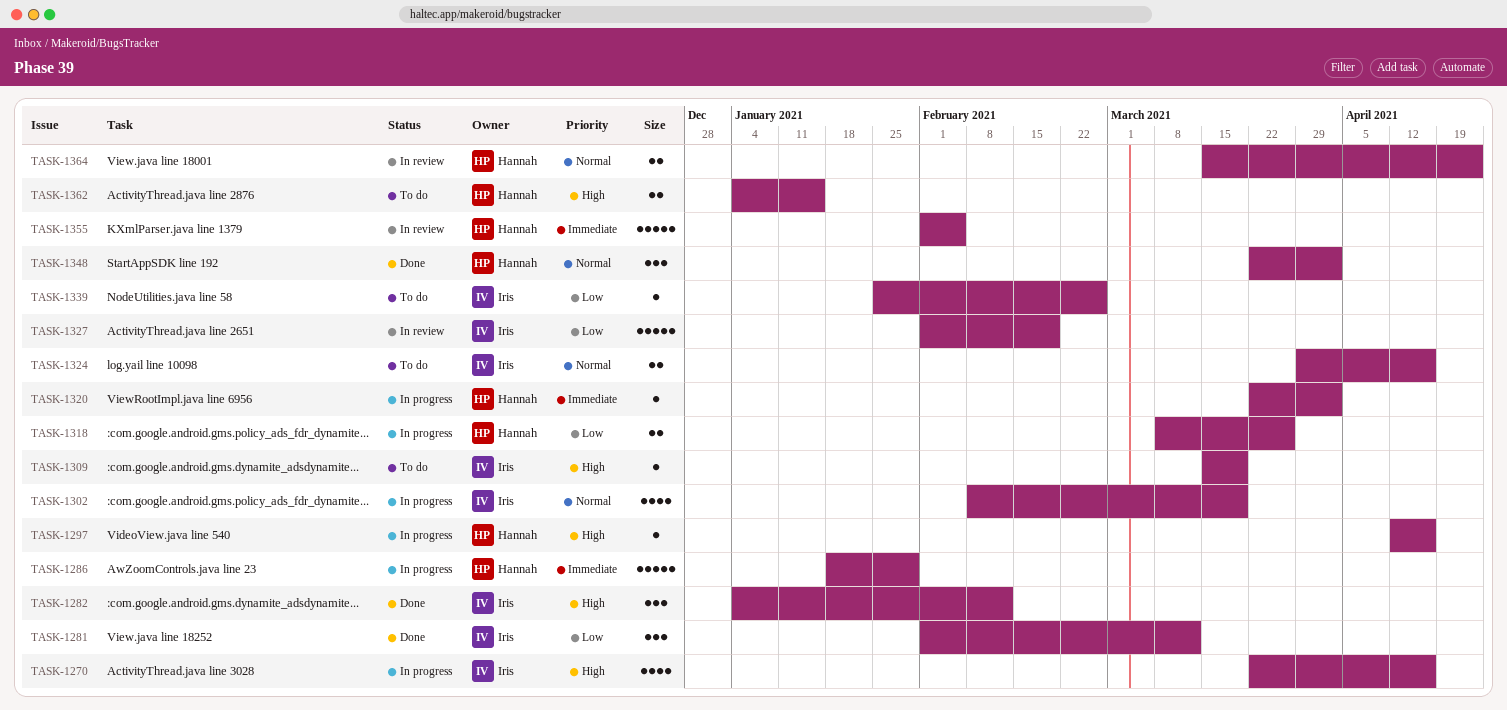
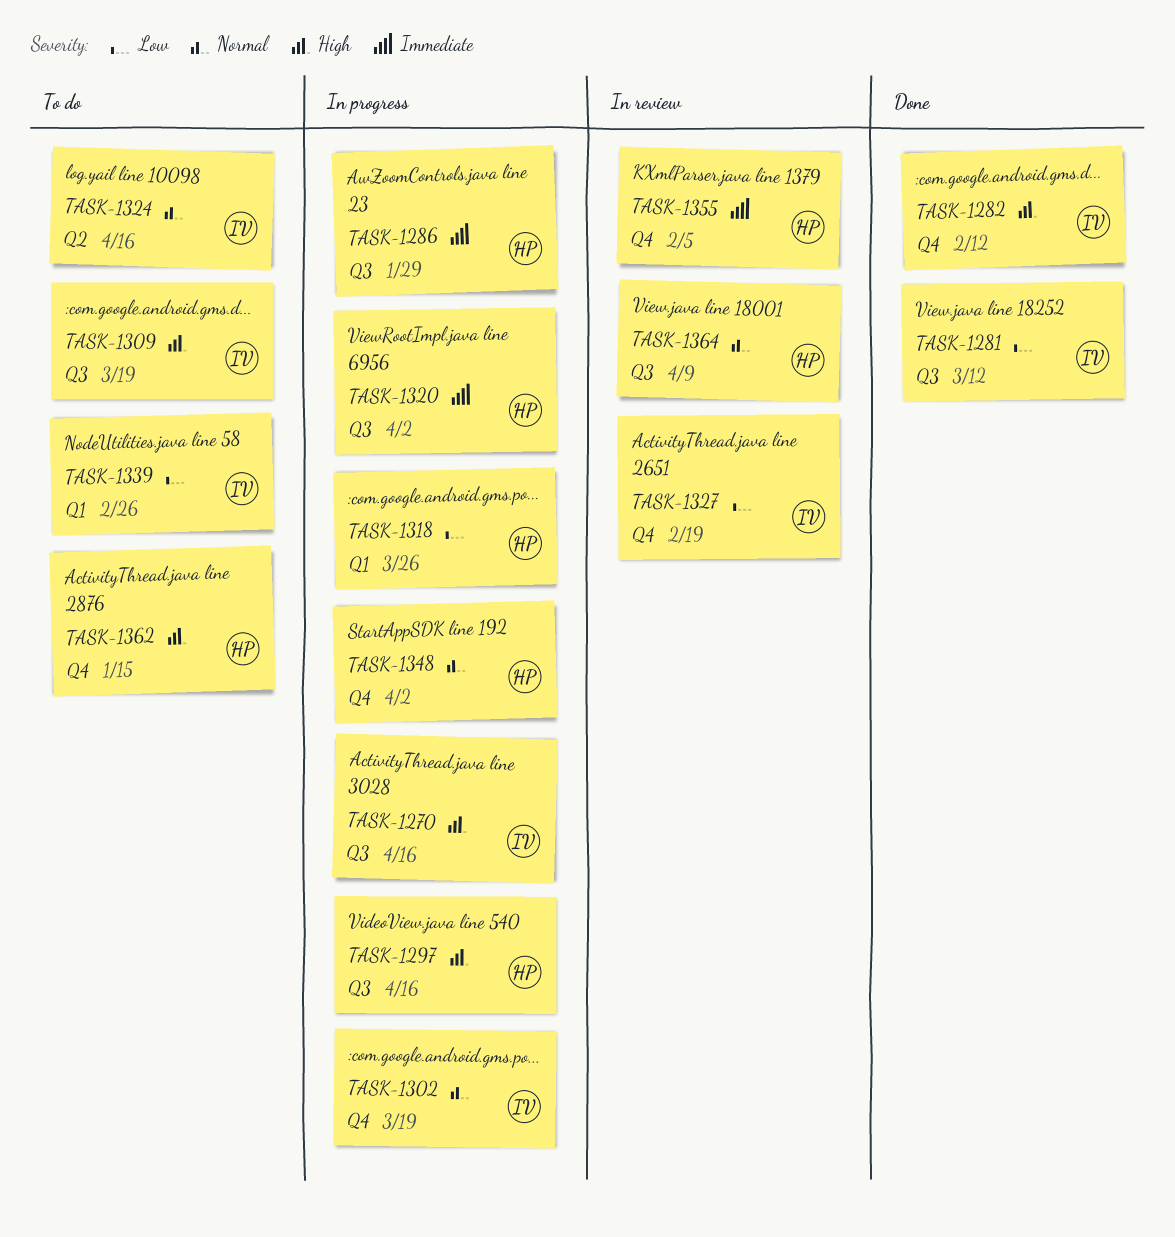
TASK-1348, status: Done -> In progress
TASK-1364, due: Apr 23 -> Apr 9

